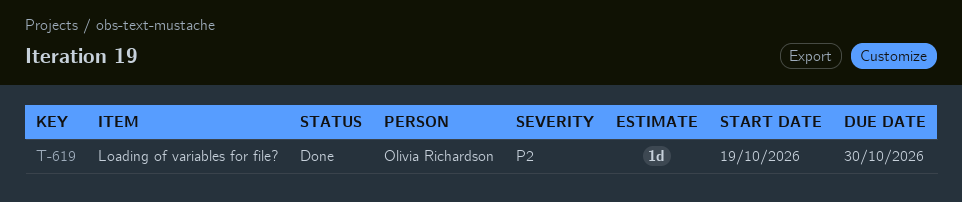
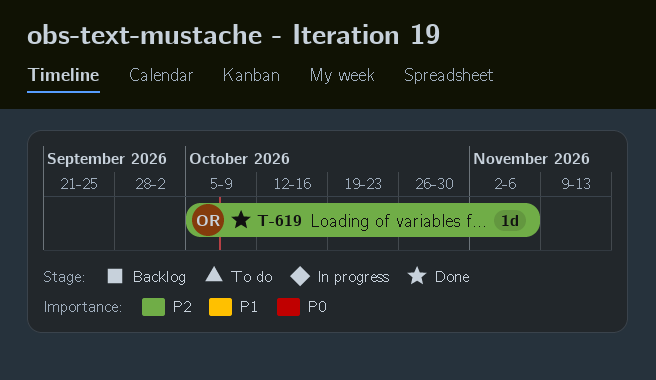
T-619, start: Oct 19 -> Oct 5
T-619, due: Oct 30 -> Nov 6

